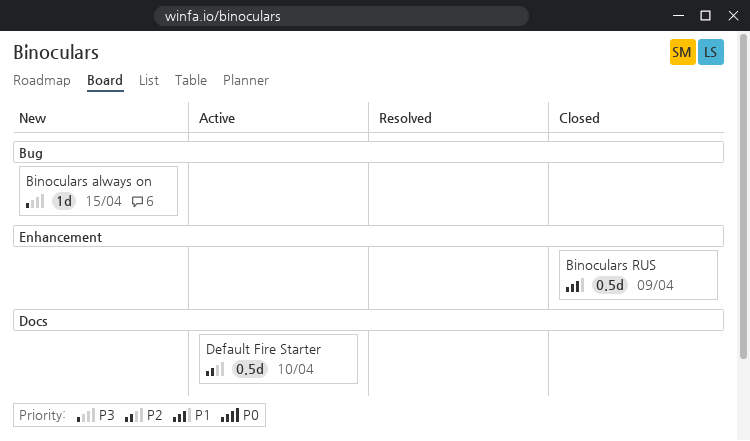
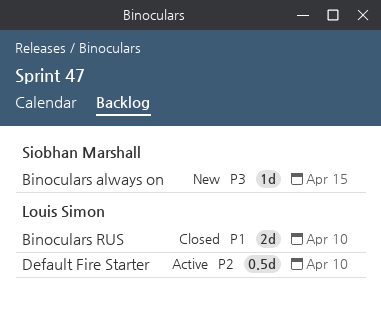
Binoculars RUS, estimate: 0.5d -> 2d
Binoculars RUS, due: Apr 9 -> Apr 10

